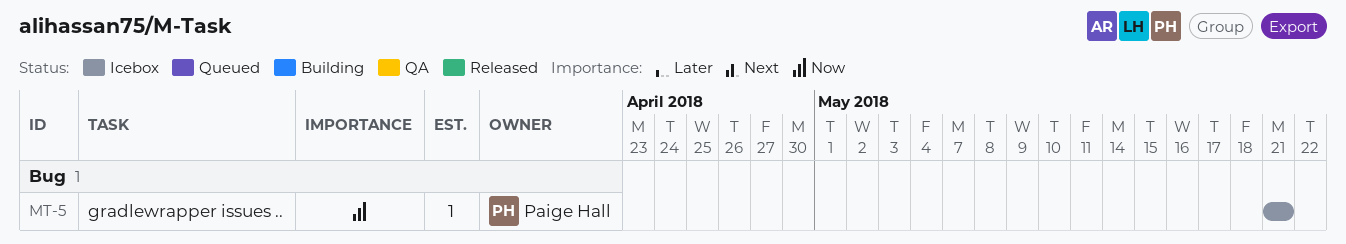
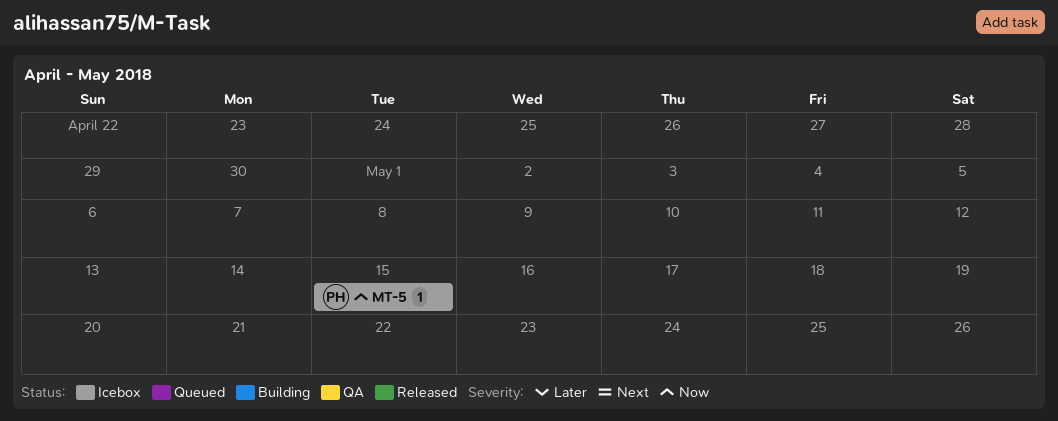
MT-5, start: May 21 -> May 15
MT-5, due: May 21 -> May 15

